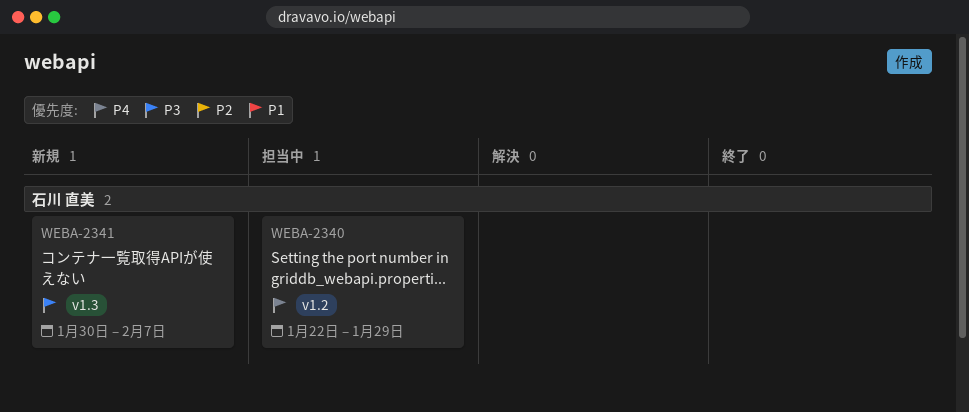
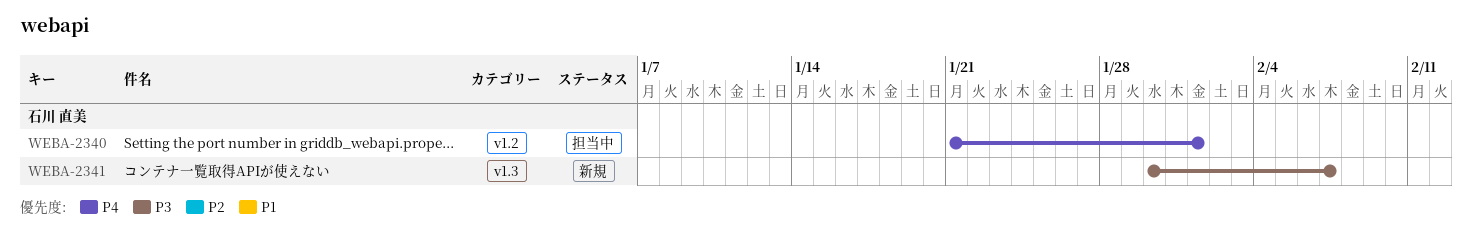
WEBA-2340, start: Jan 22 -> Jan 21
WEBA-2340, due: Jan 29 -> Feb 1

